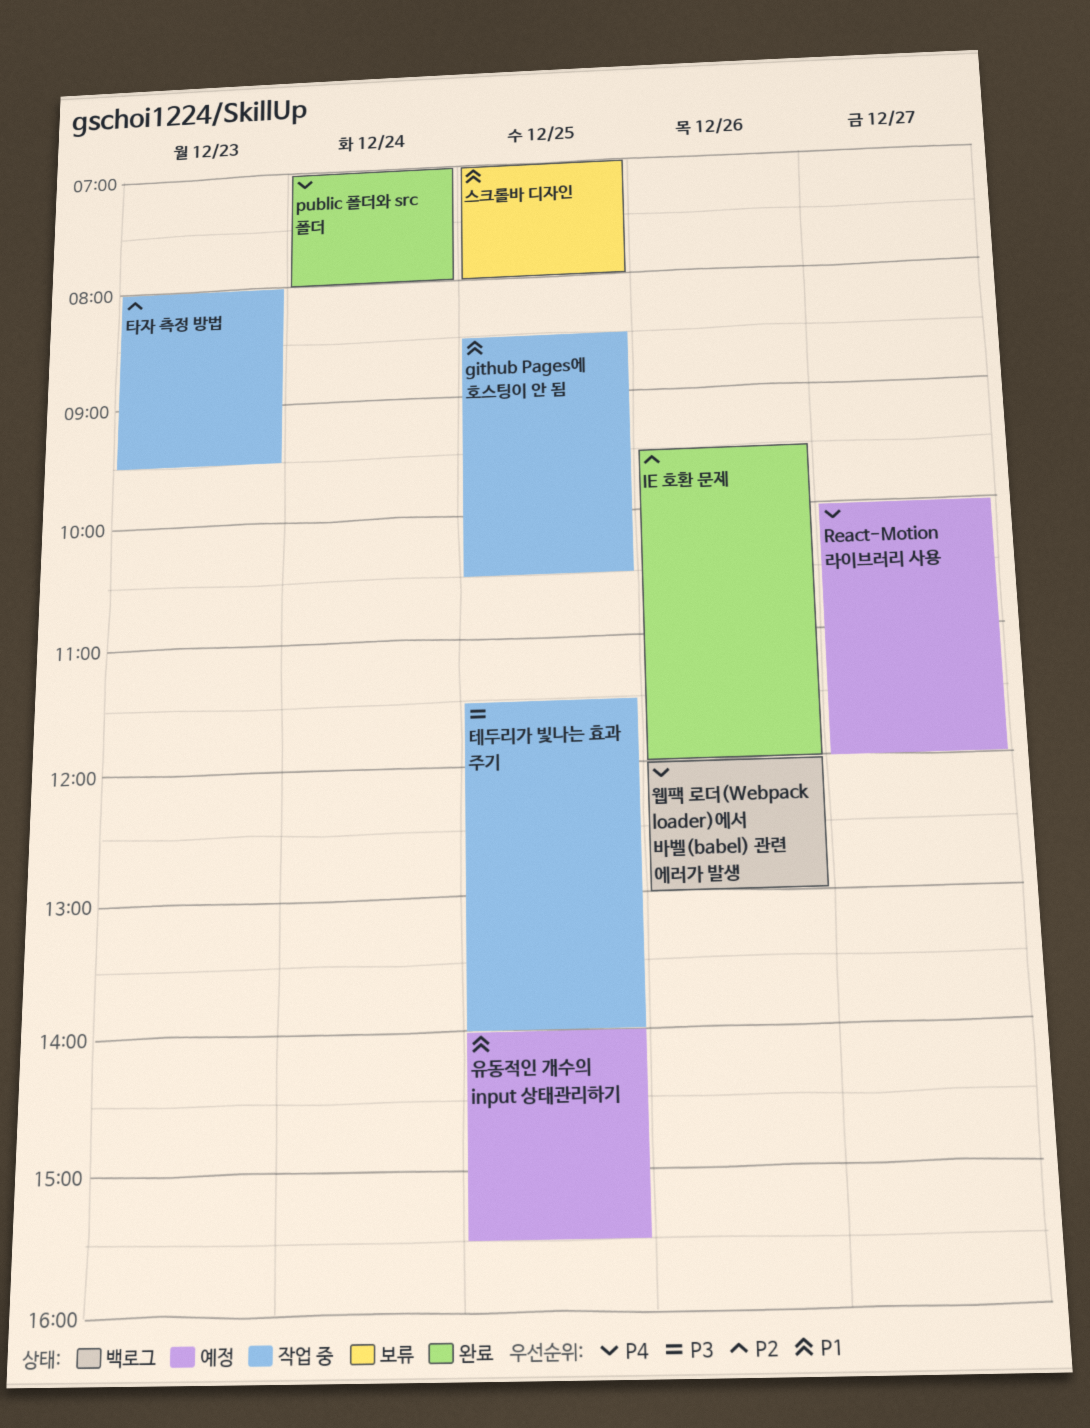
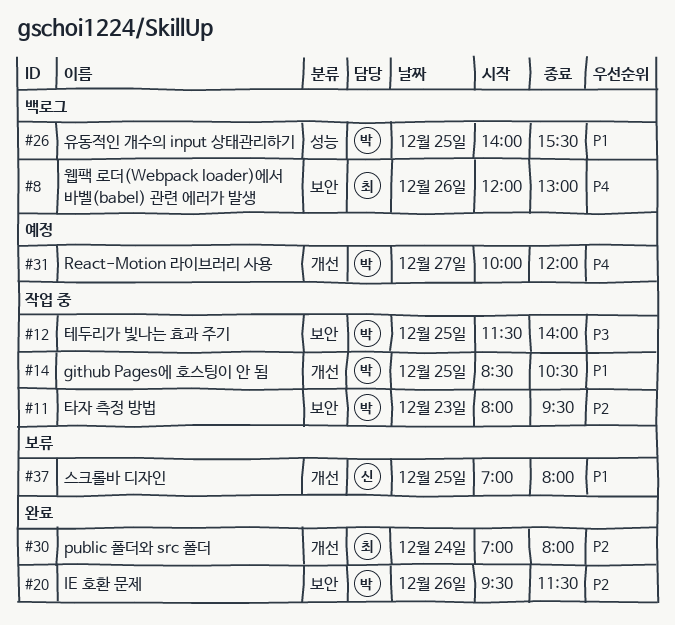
IE 호환 문제, ends: 12:00 -> 11:30
public 폴더와 src 폴더, priority: P4 -> P2
유동적인 개수의 input 상태관리하기, status: 예정 -> 백로그

